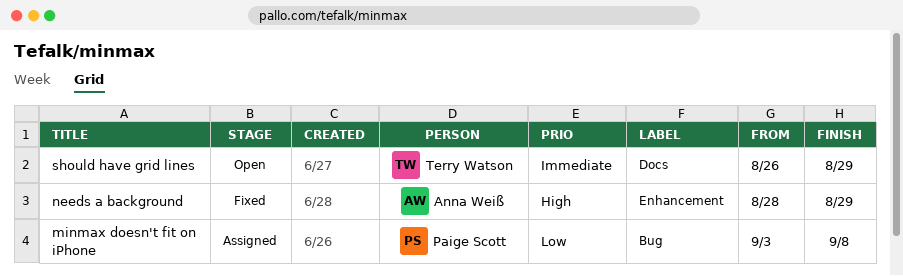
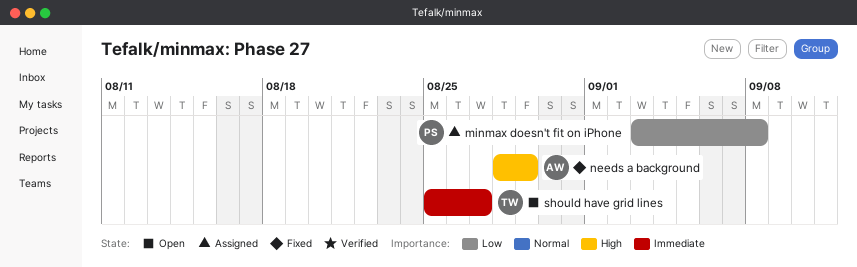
should have grid lines, start: Aug 26 -> Aug 25
should have grid lines, due: Aug 29 -> Aug 27

